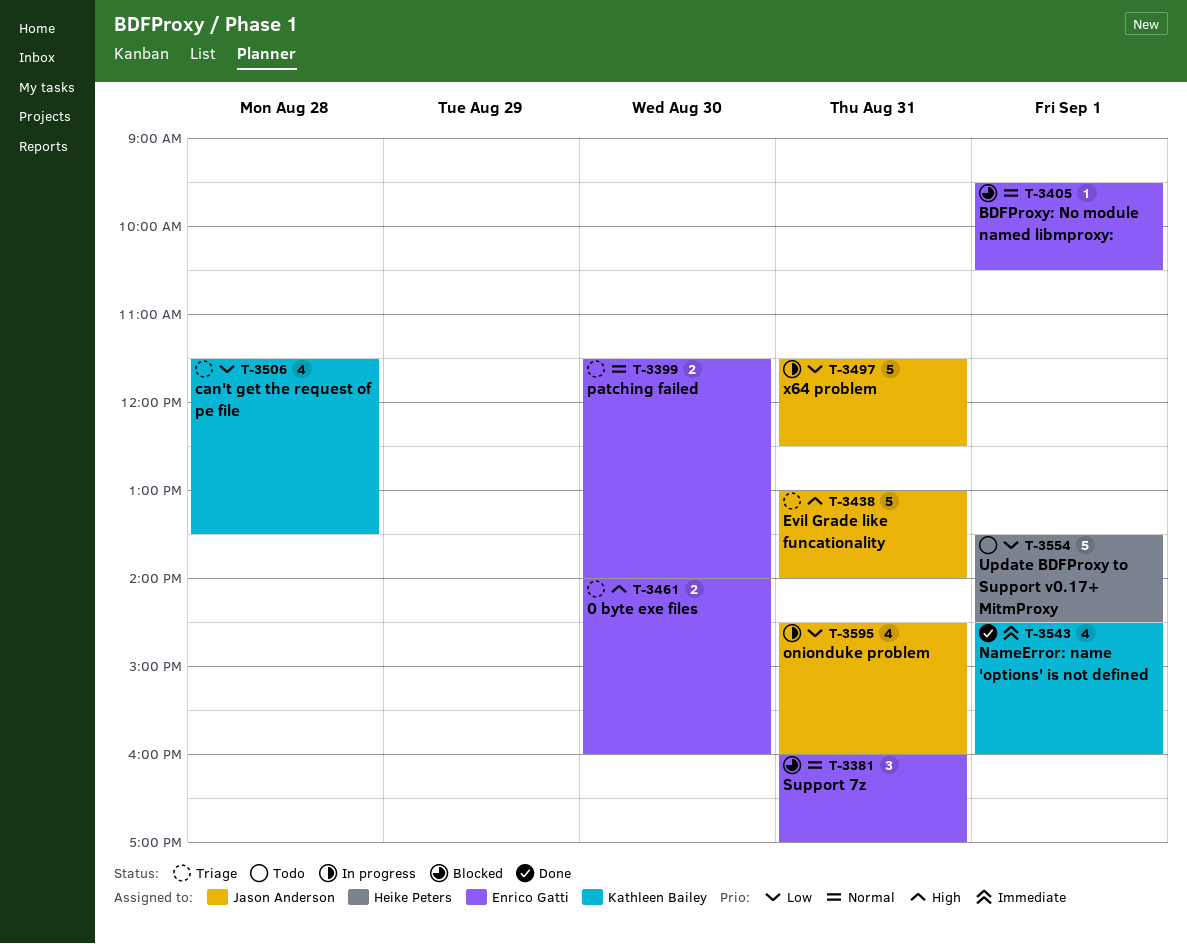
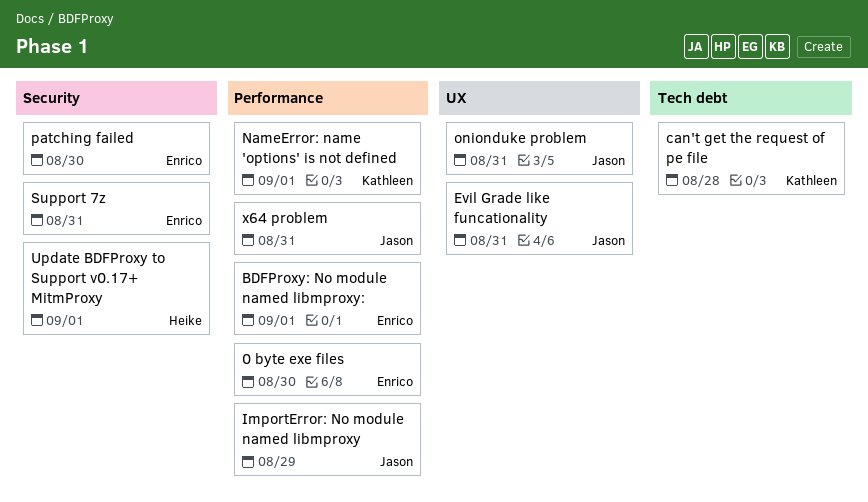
ImportError: No module named libmproxy: none -> present

